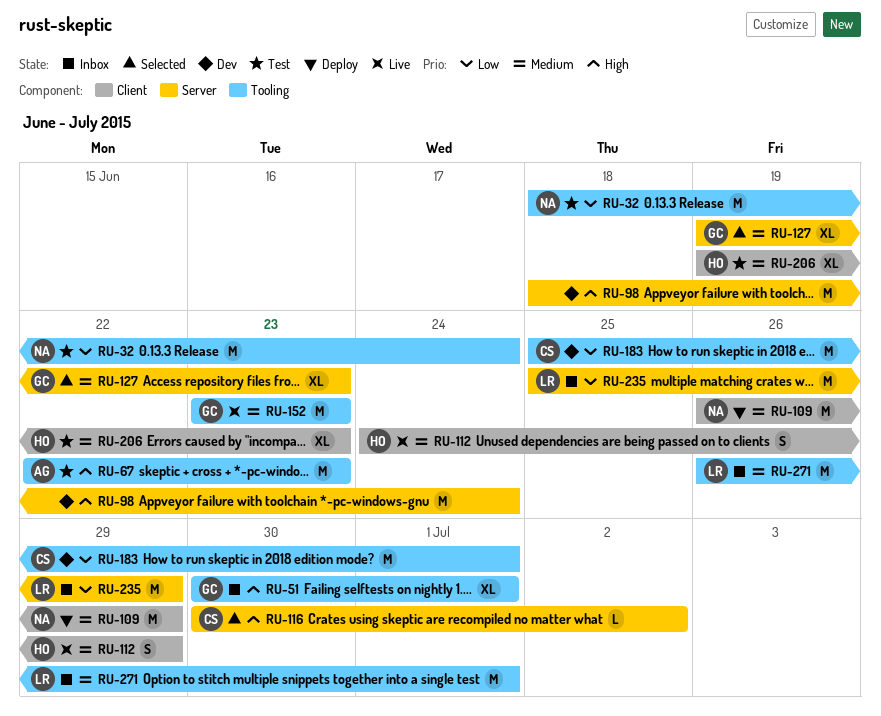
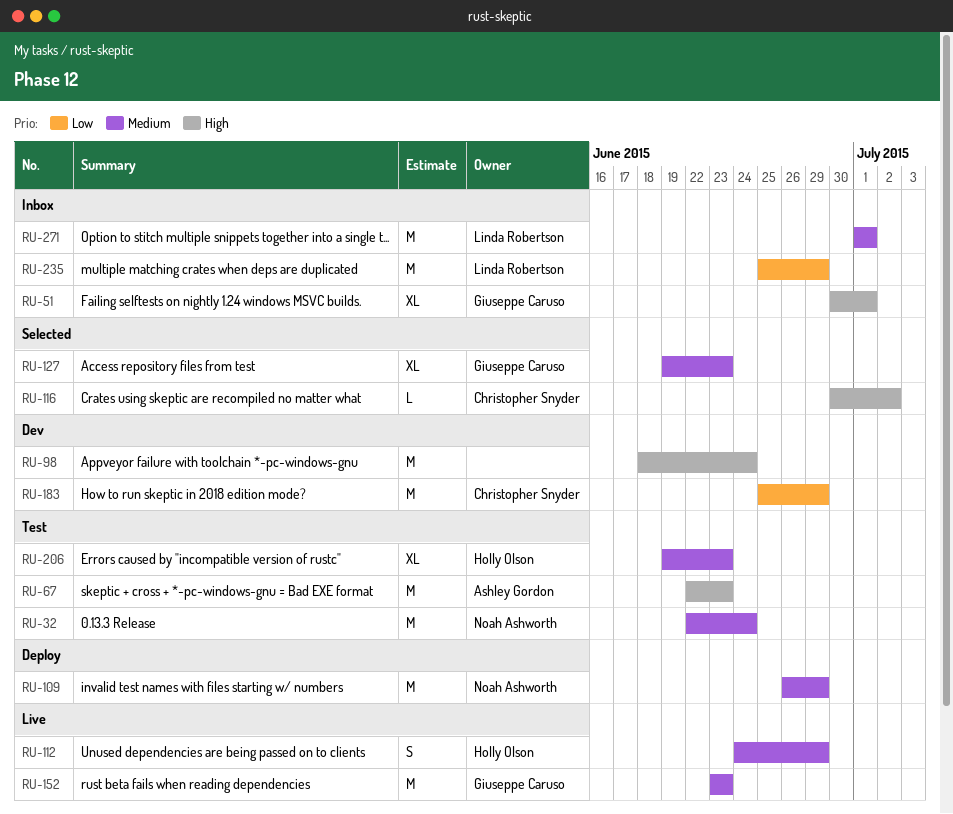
RU-32, priority: Low -> Medium
RU-32, start: Jun 18 -> Jun 22
RU-183, due: Jul 1 -> Jun 29
RU-271, start: Jun 26 -> Jul 1

